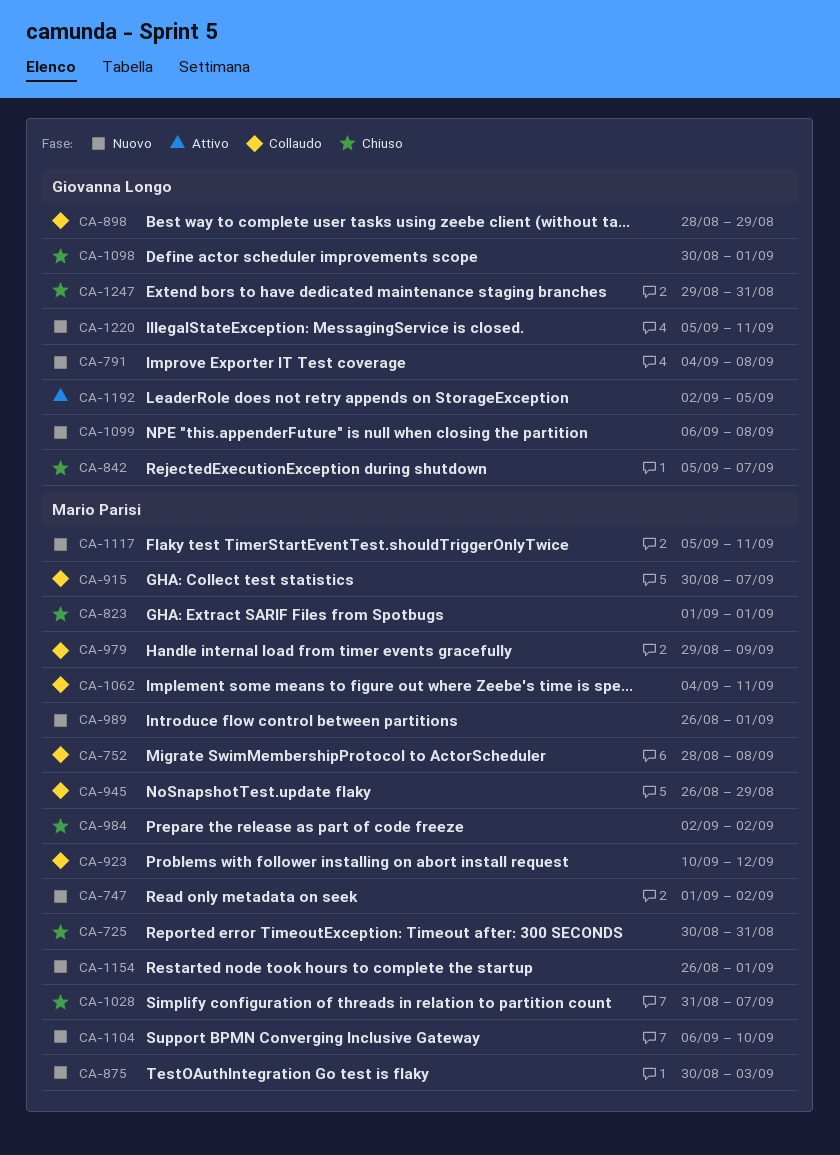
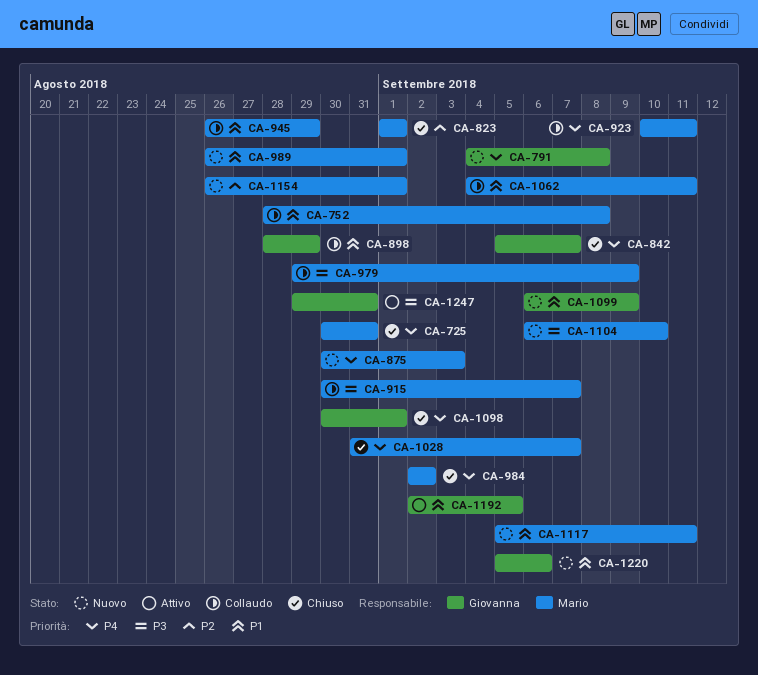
CA-747: present -> none
CA-923, due: Sep 12 -> Sep 11
CA-1099, due: Sep 8 -> Sep 9
CA-1220, due: Sep 11 -> Sep 6
CA-1247, status: Chiuso -> Attivo

